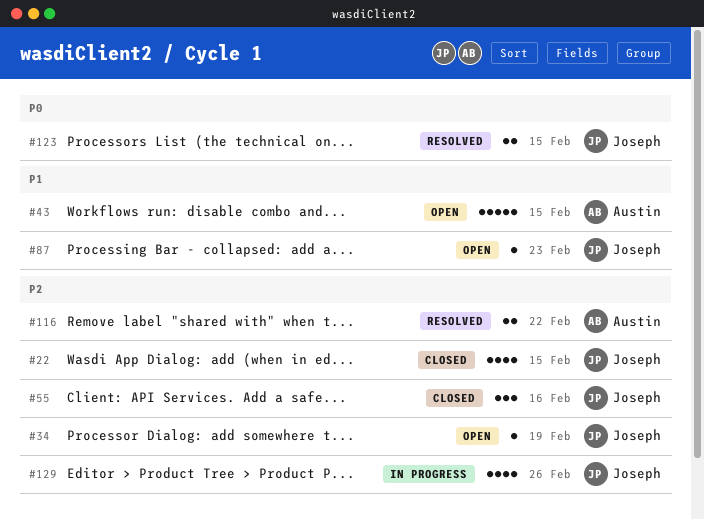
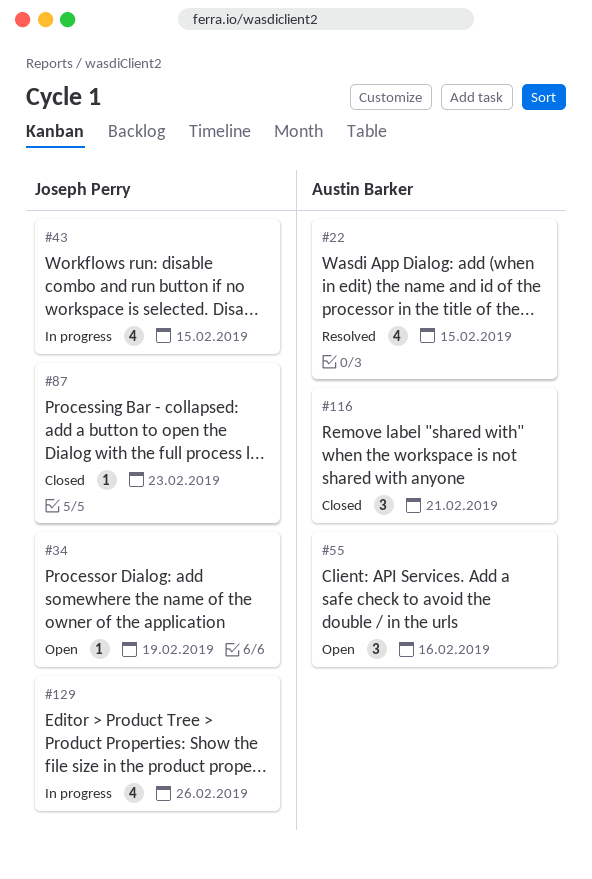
#22, status: Closed -> Resolved
#22, owner: Joseph Perry -> Austin Barker
#43, status: Open -> In progress
#43, owner: Austin Barker -> Joseph Perry
#43, estimate: 5 -> 4
#55, status: Closed -> Open
#55, owner: Joseph Perry -> Austin Barker
#87, status: Open -> Closed
#116, status: Resolved -> Closed
#116, estimate: 2 -> 3
#116, due: Feb 22 -> Feb 21
#123: present -> none

